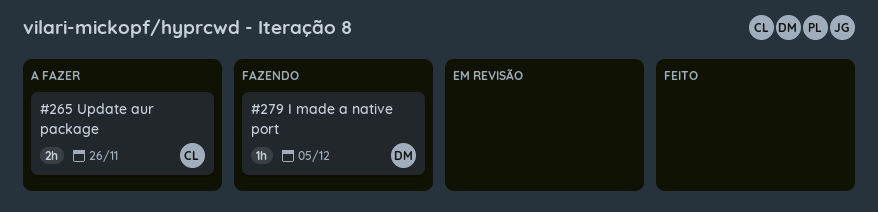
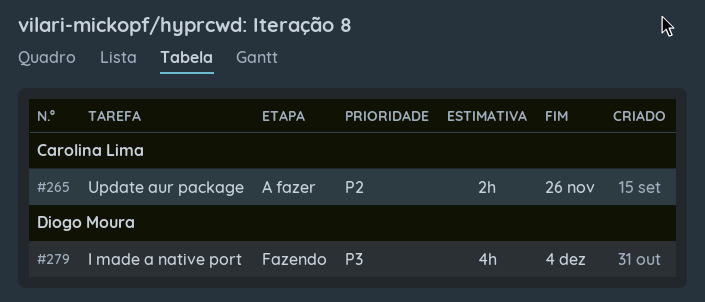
#279, estimate: 1h -> 4h
#279, due: Dec 5 -> Dec 4

